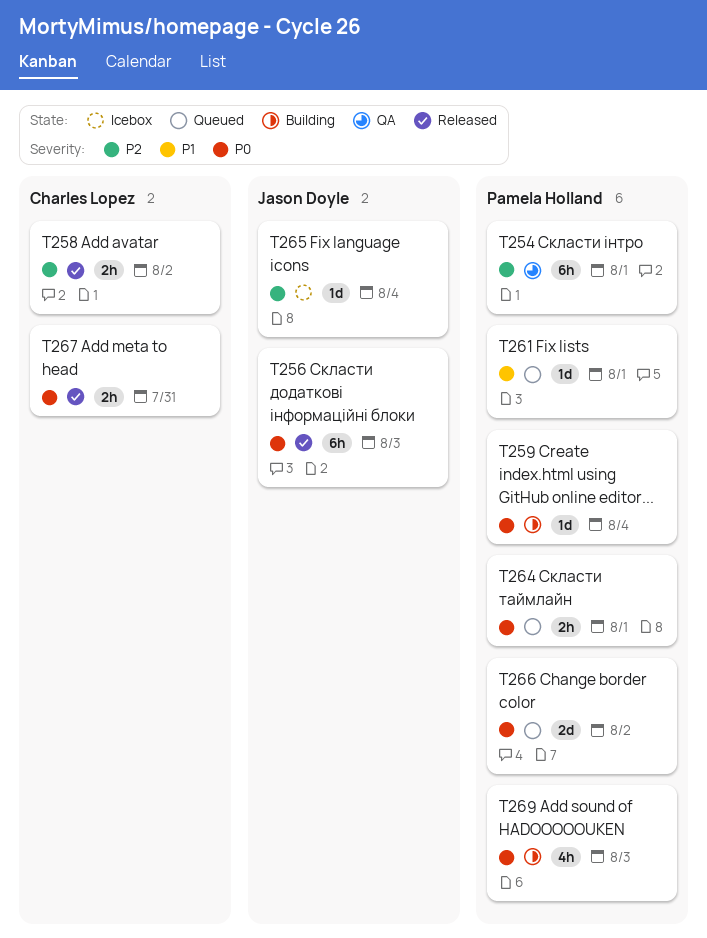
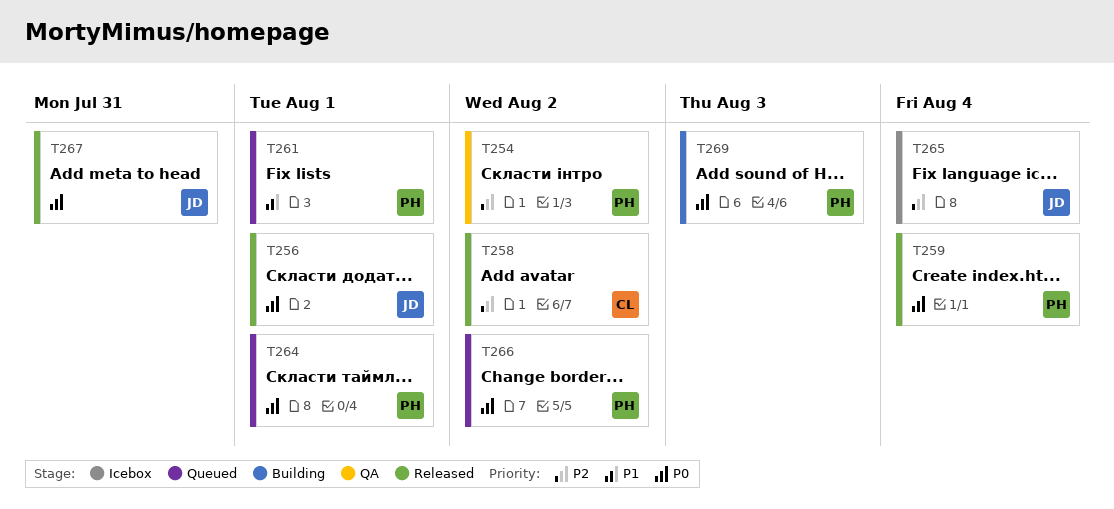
T254, due: Aug 1 -> Aug 2
T256, due: Aug 3 -> Aug 1
T259, status: Building -> Released
T267, owner: Charles Lopez -> Jason Doyle

